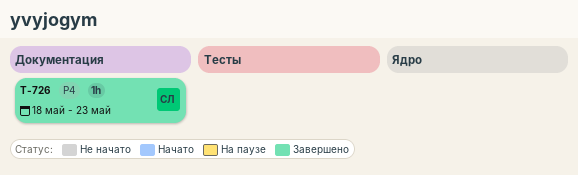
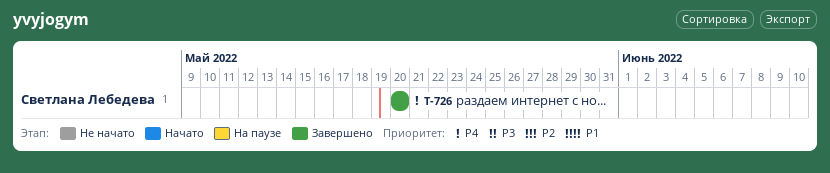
T-726, start: May 18 -> May 20
T-726, due: May 23 -> May 20

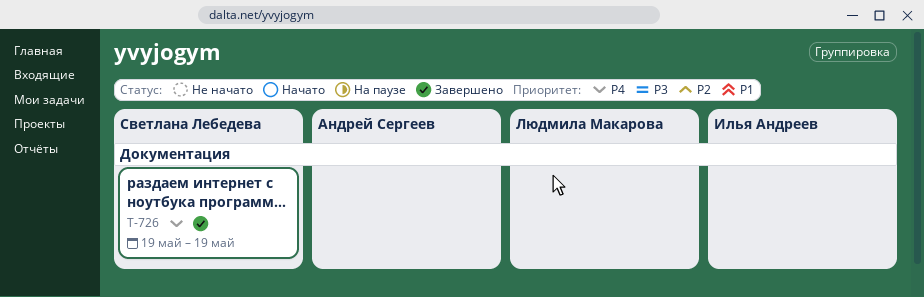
T-726, start: May 20 -> May 19
T-726, due: May 20 -> May 19

